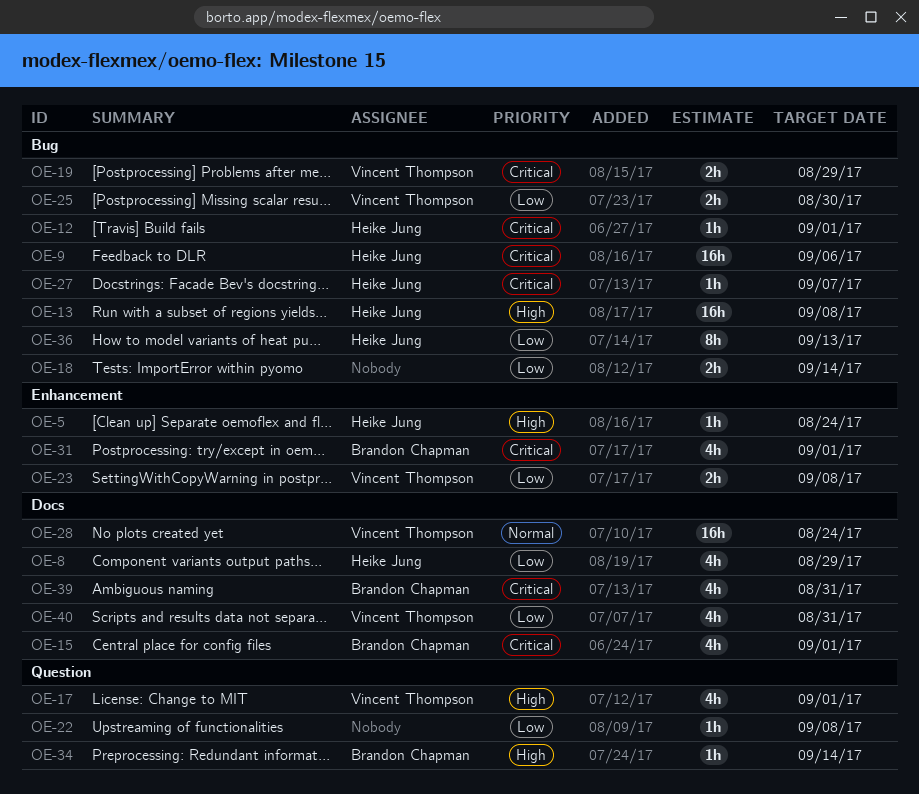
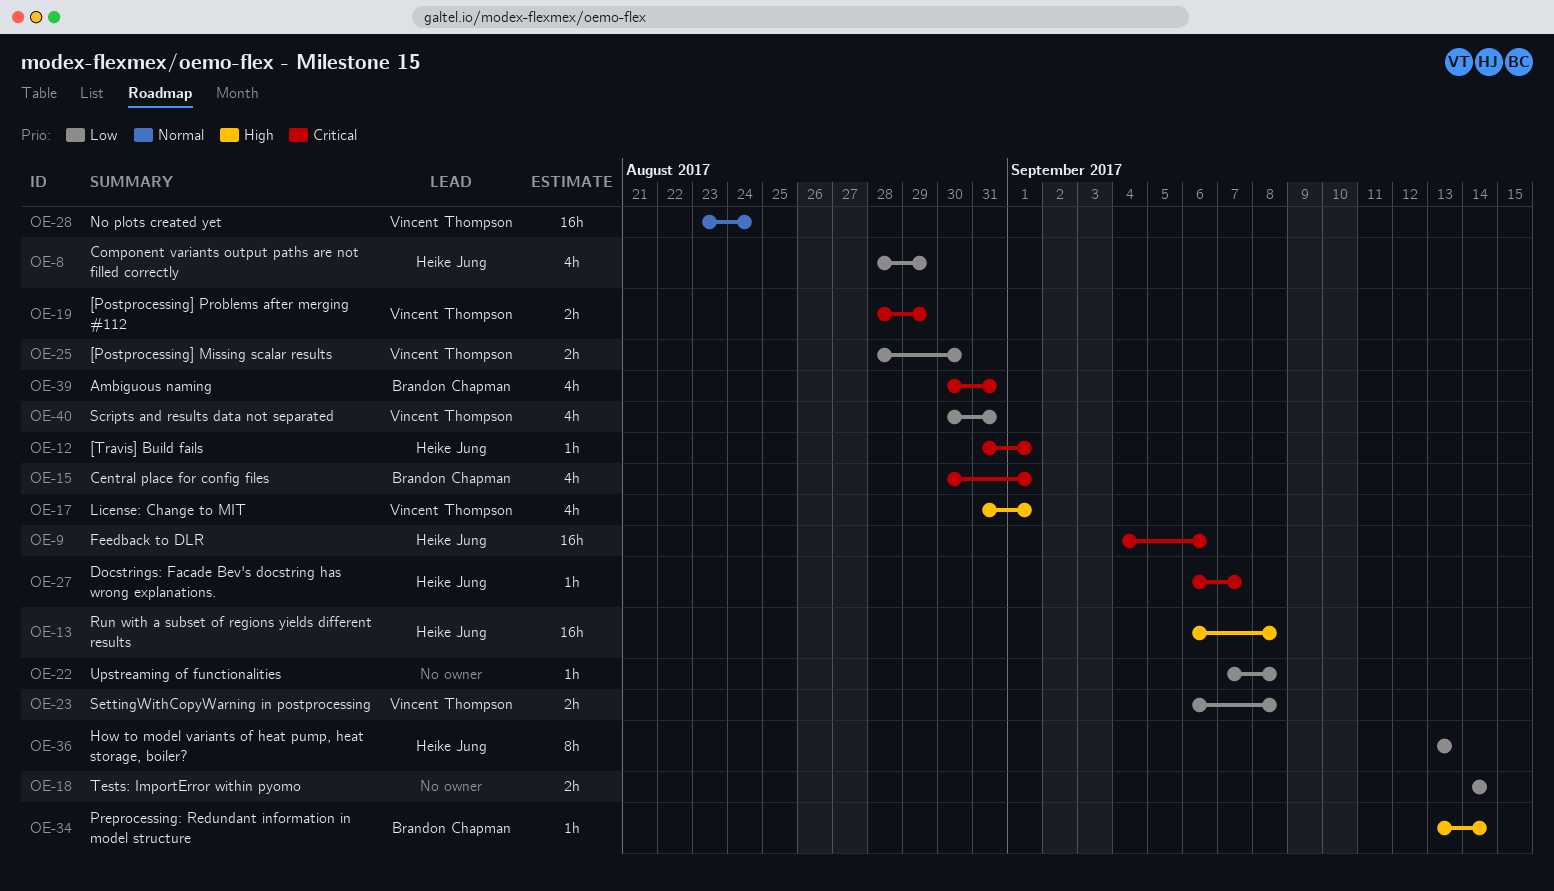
OE-5: present -> none
OE-31: present -> none

